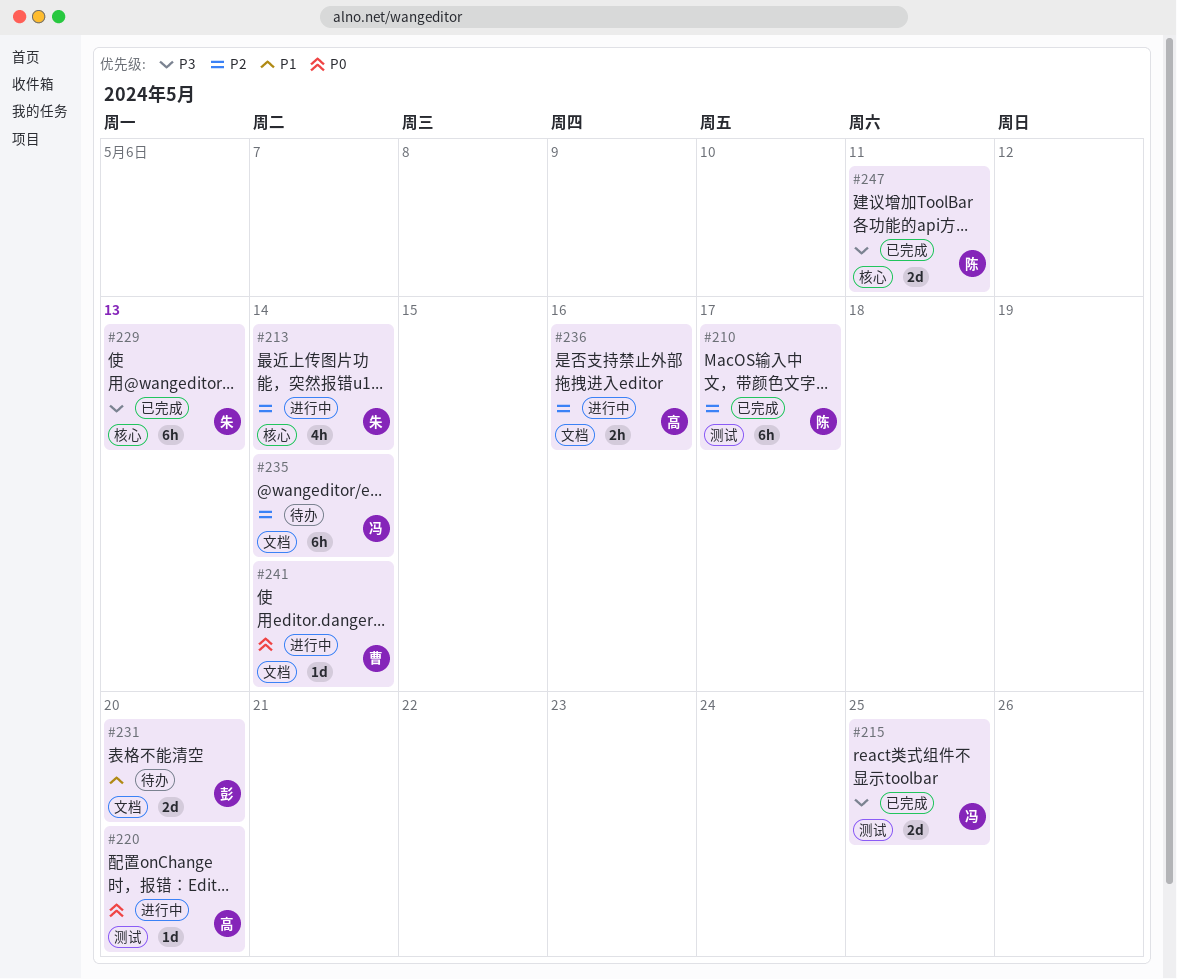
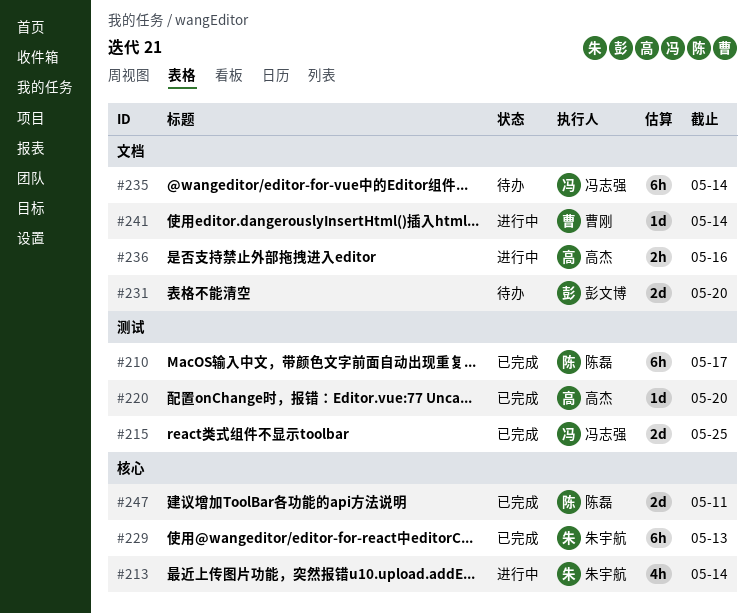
#220, status: 进行中 -> 已完成

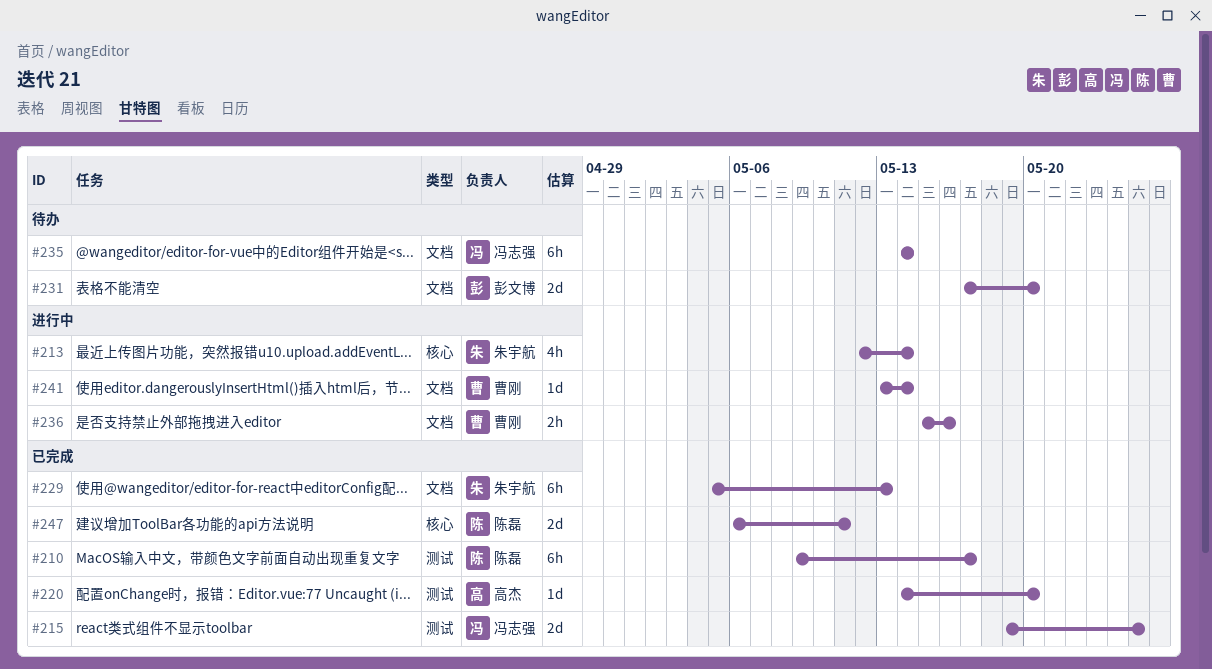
#229, label: 核心 -> 文档
#236, owner: 高杰 -> 曹刚

